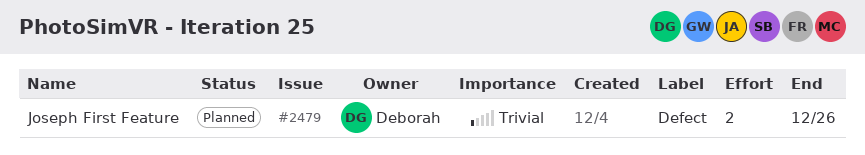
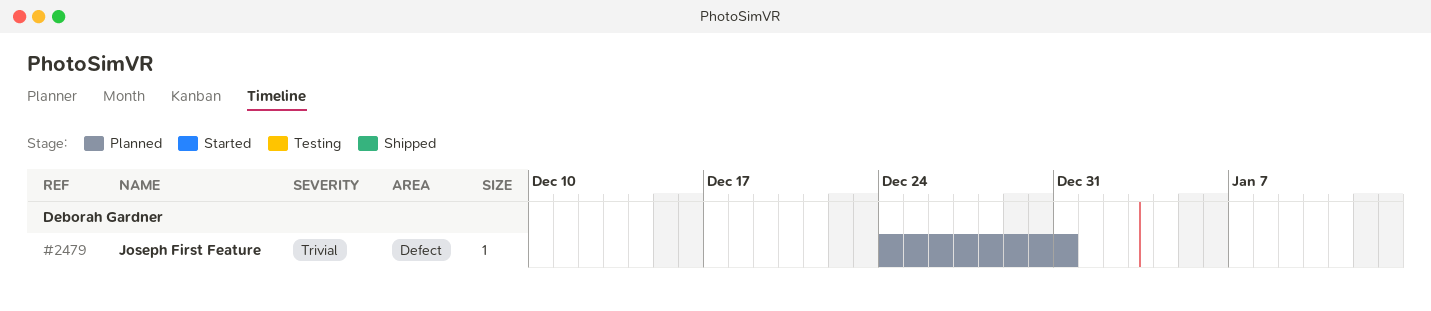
#2479, estimate: 2 -> 1
#2479, due: Dec 26 -> Dec 31

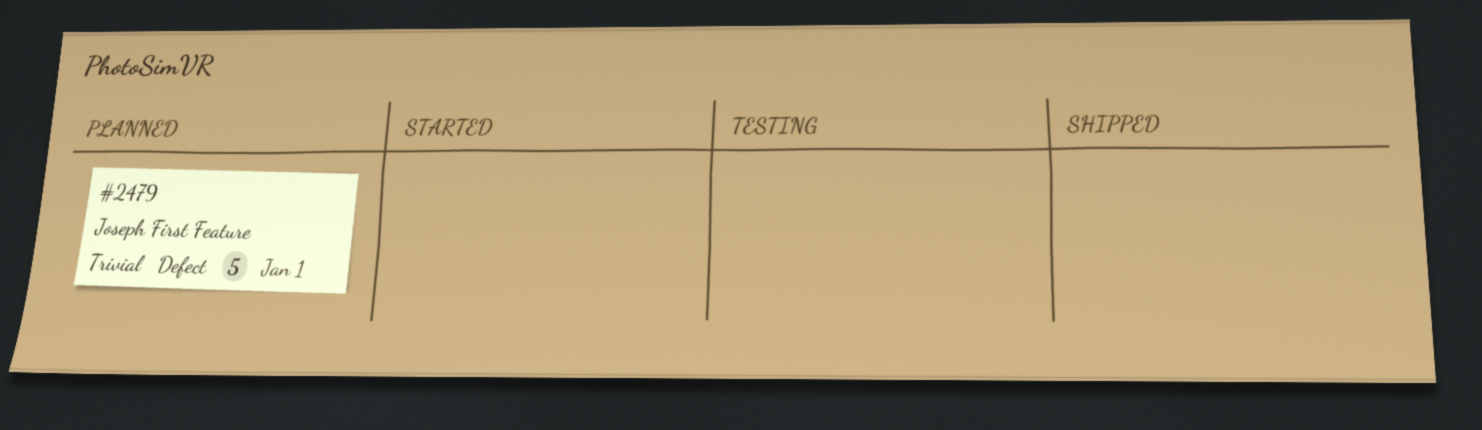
#2479, estimate: 1 -> 5
#2479, due: Dec 31 -> Jan 1

